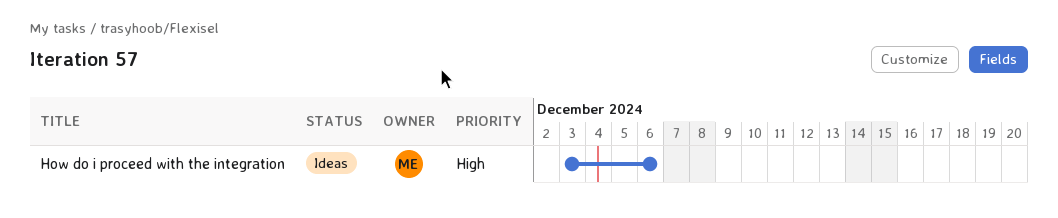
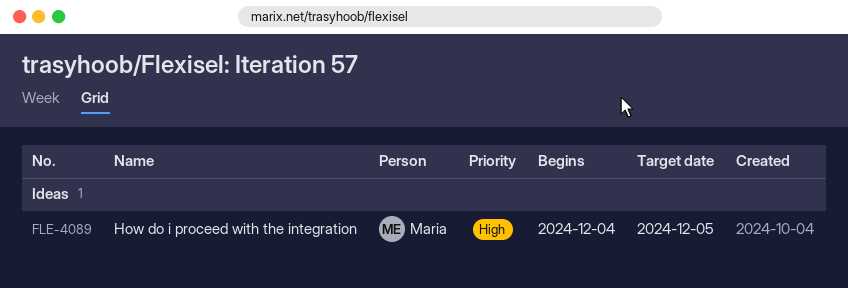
How do i proceed with the integration, start: Dec 3 -> Dec 4
How do i proceed with the integration, due: Dec 6 -> Dec 5

